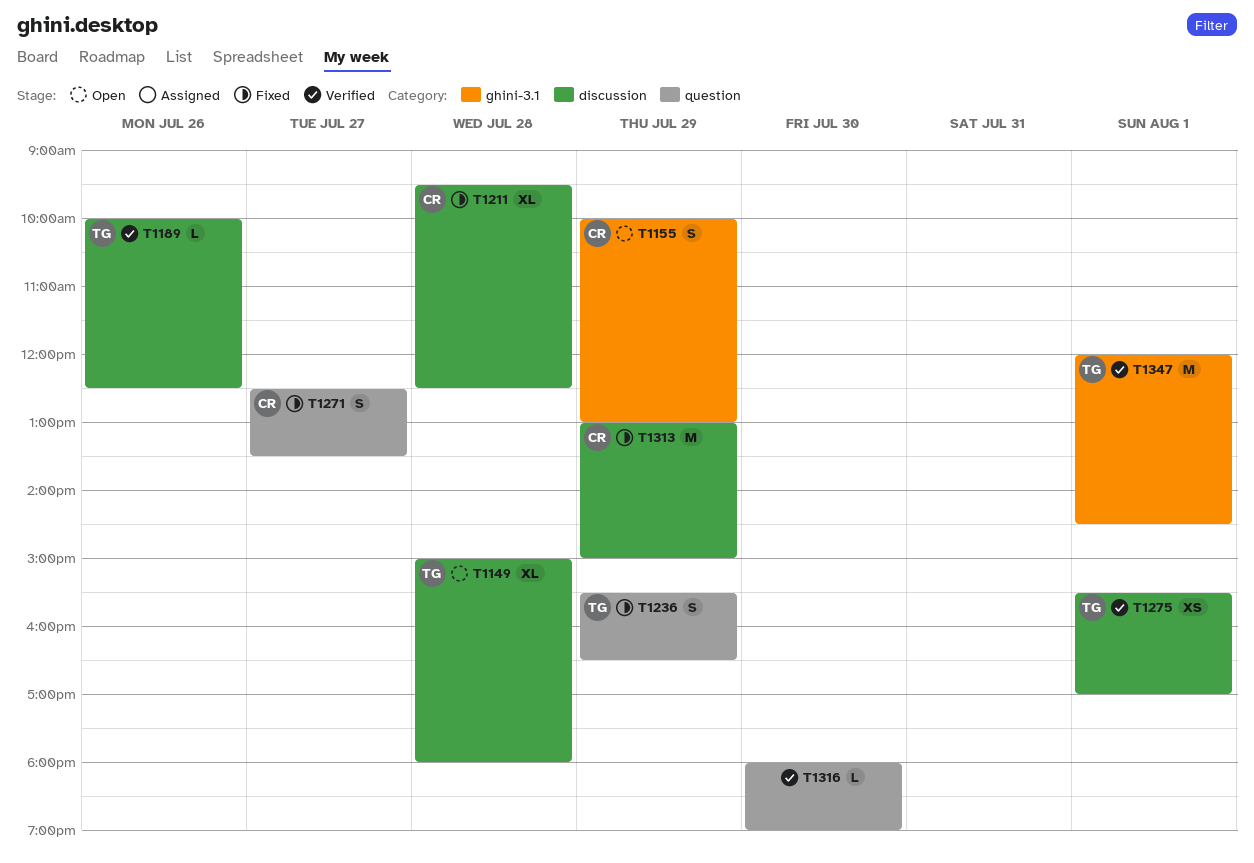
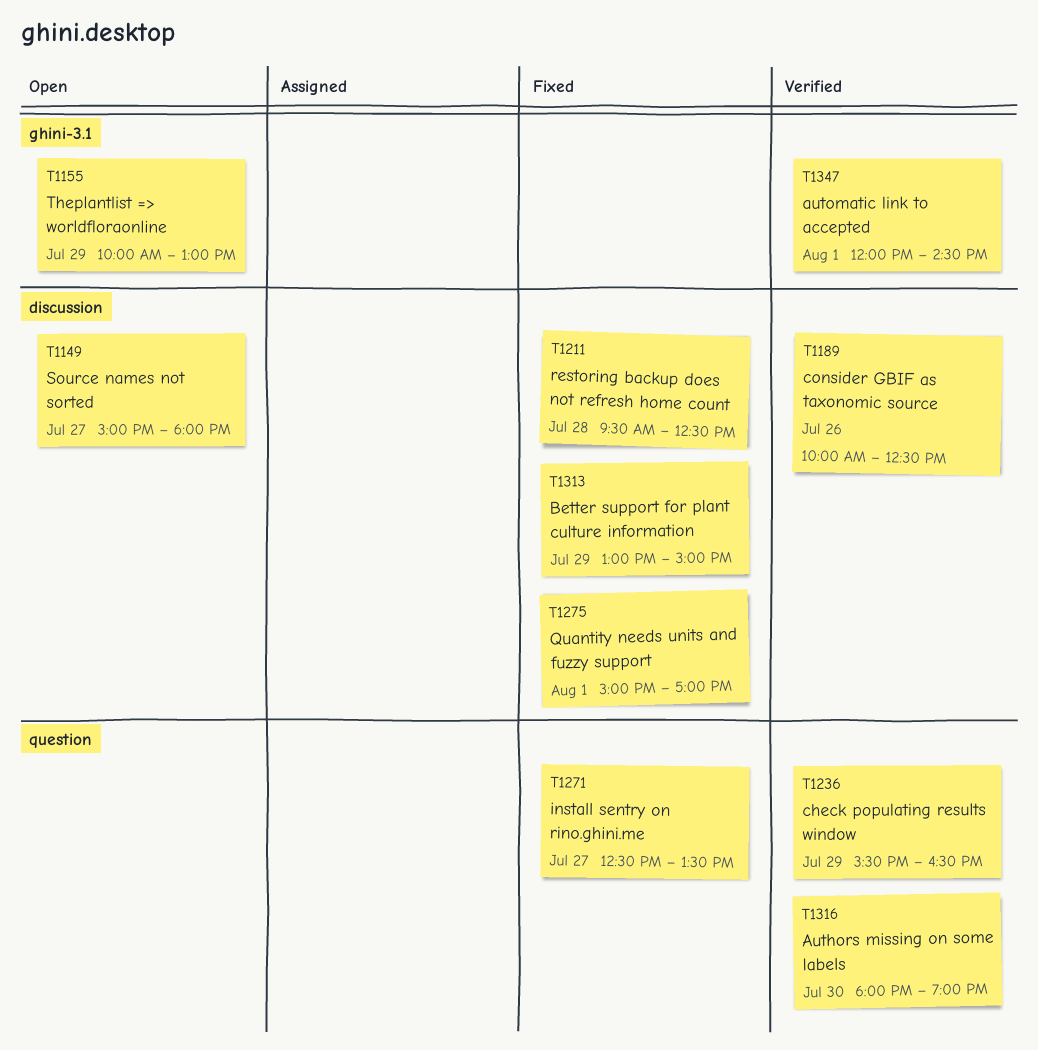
T1149, day: Jul 28 -> Jul 27
T1236, status: Fixed -> Verified
T1275, status: Verified -> Fixed
T1275, begins: 15:30 -> 15:00

